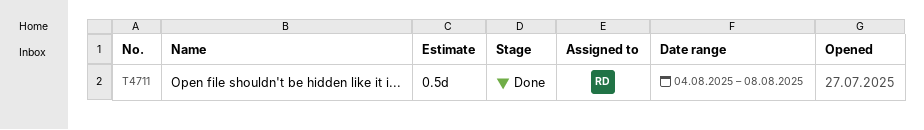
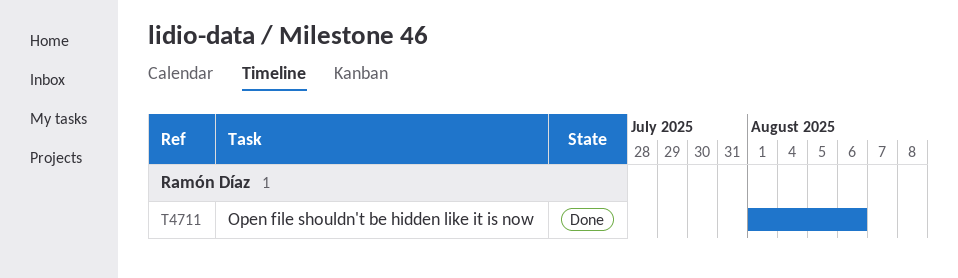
T4711, start: Aug 4 -> Aug 1
T4711, due: Aug 8 -> Aug 6

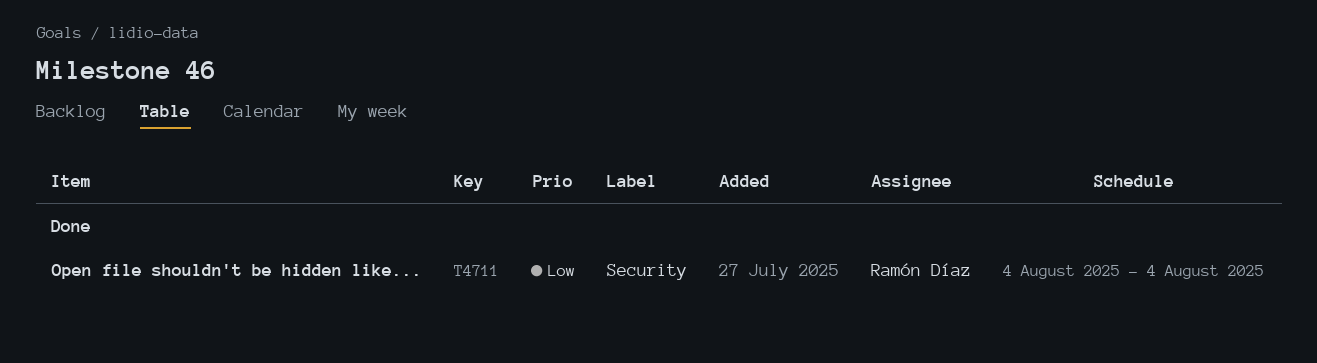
T4711, start: Aug 1 -> Aug 4
T4711, due: Aug 6 -> Aug 4

